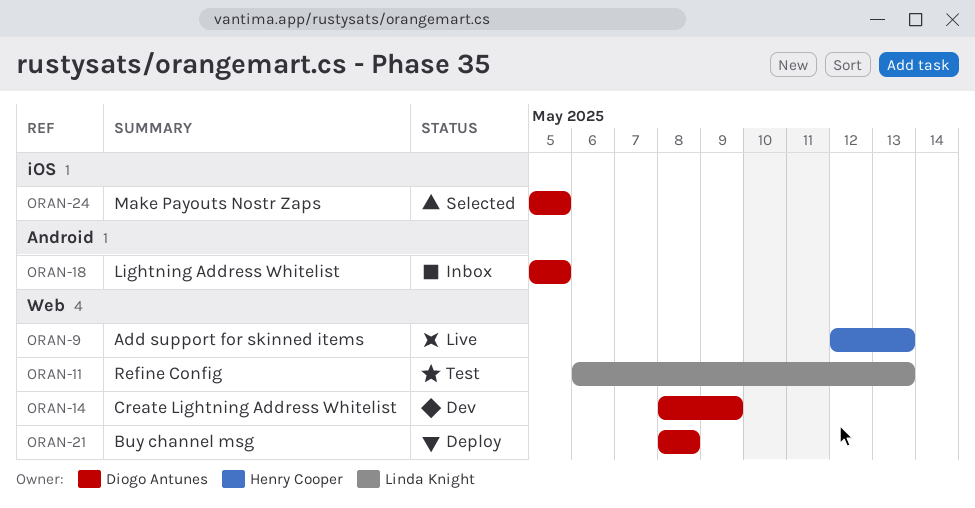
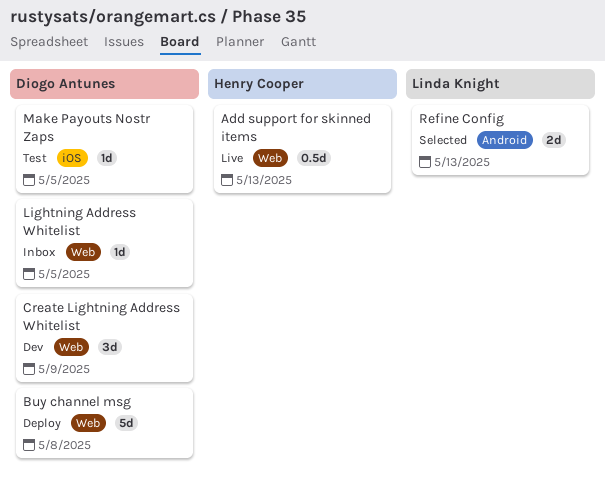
Lightning Address Whitelist, label: Android -> Web
Make Payouts Nostr Zaps, status: Selected -> Test
Refine Config, status: Test -> Selected
Refine Config, label: Web -> Android

